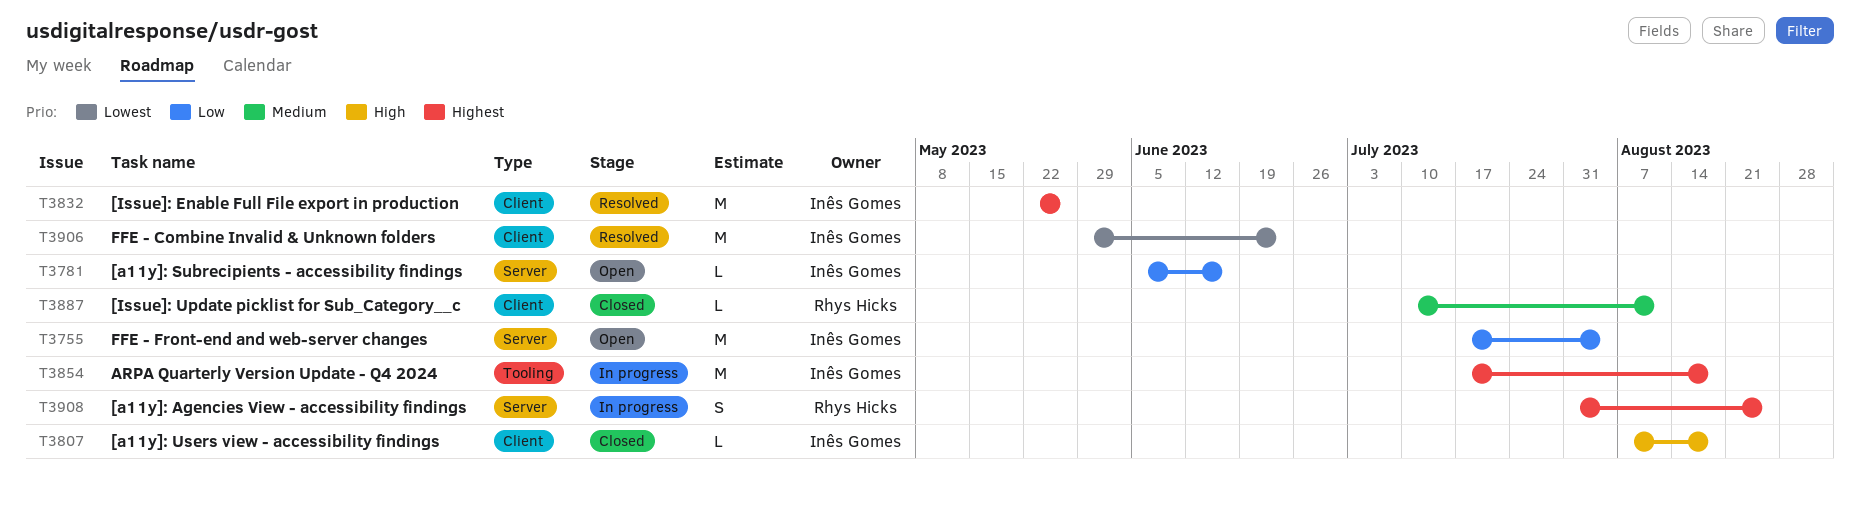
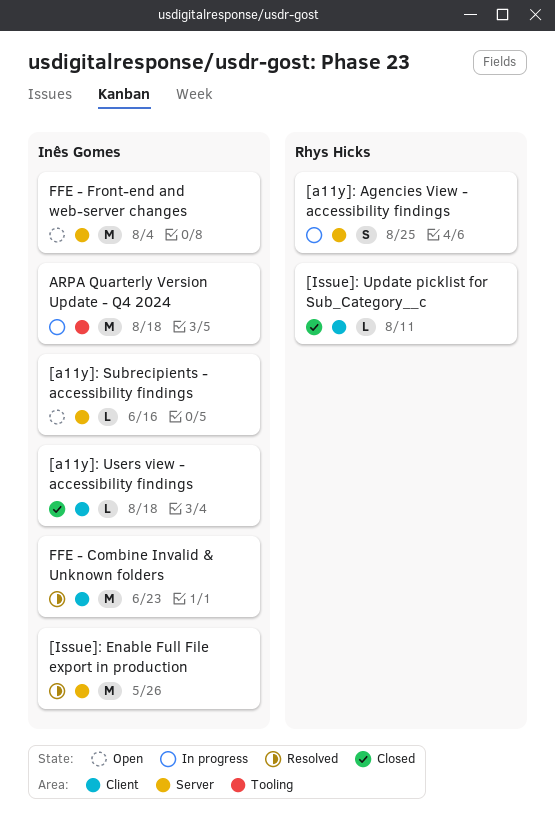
[Issue]: Enable Full File export in production, label: Client -> Server

